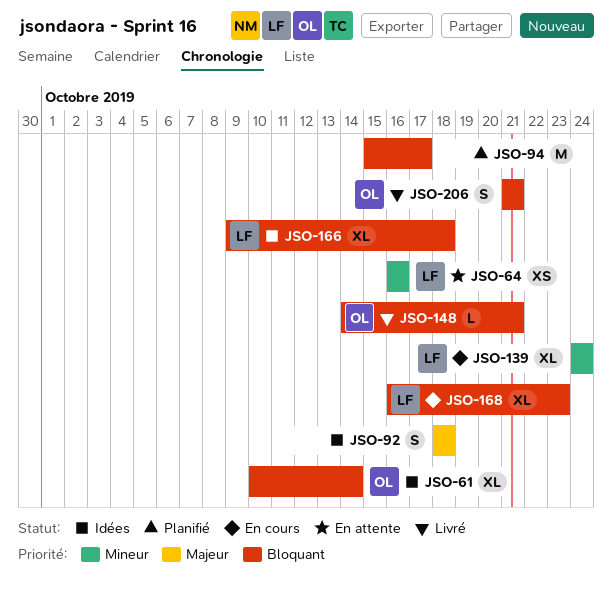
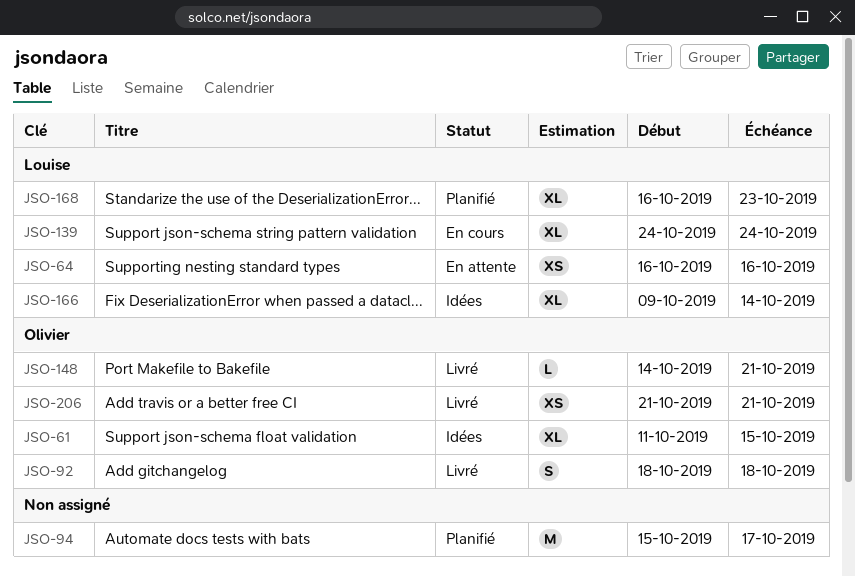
JSO-61, start: Oct 10 -> Oct 11
JSO-61, due: Oct 14 -> Oct 15
JSO-92, status: Idées -> Livré
JSO-92, owner: none -> Olivier
JSO-166, due: Oct 18 -> Oct 14
JSO-168, status: En cours -> Planifié
JSO-206, estimate: S -> XS

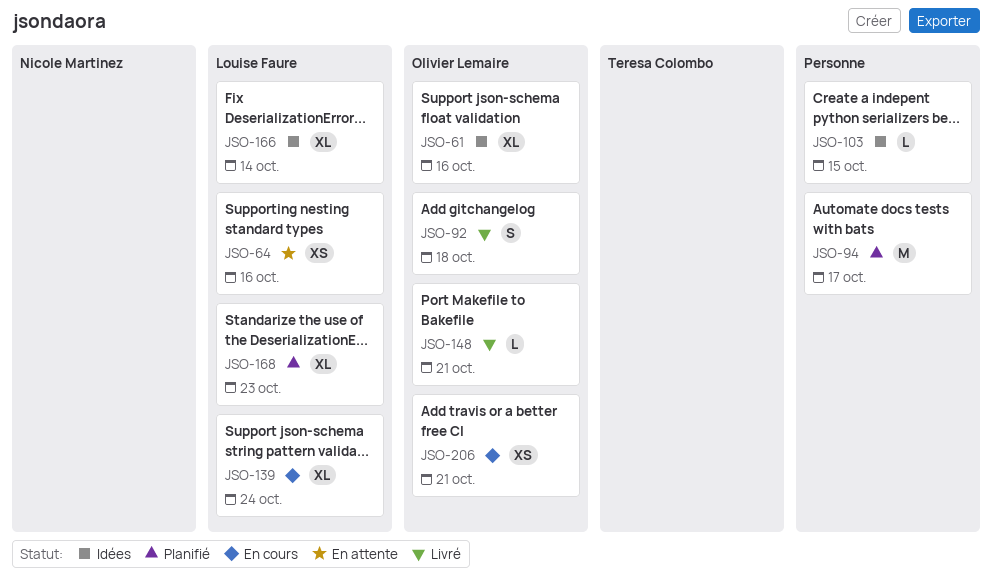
JSO-61, due: Oct 15 -> Oct 16
JSO-103: none -> present
JSO-206, status: Livré -> En cours

